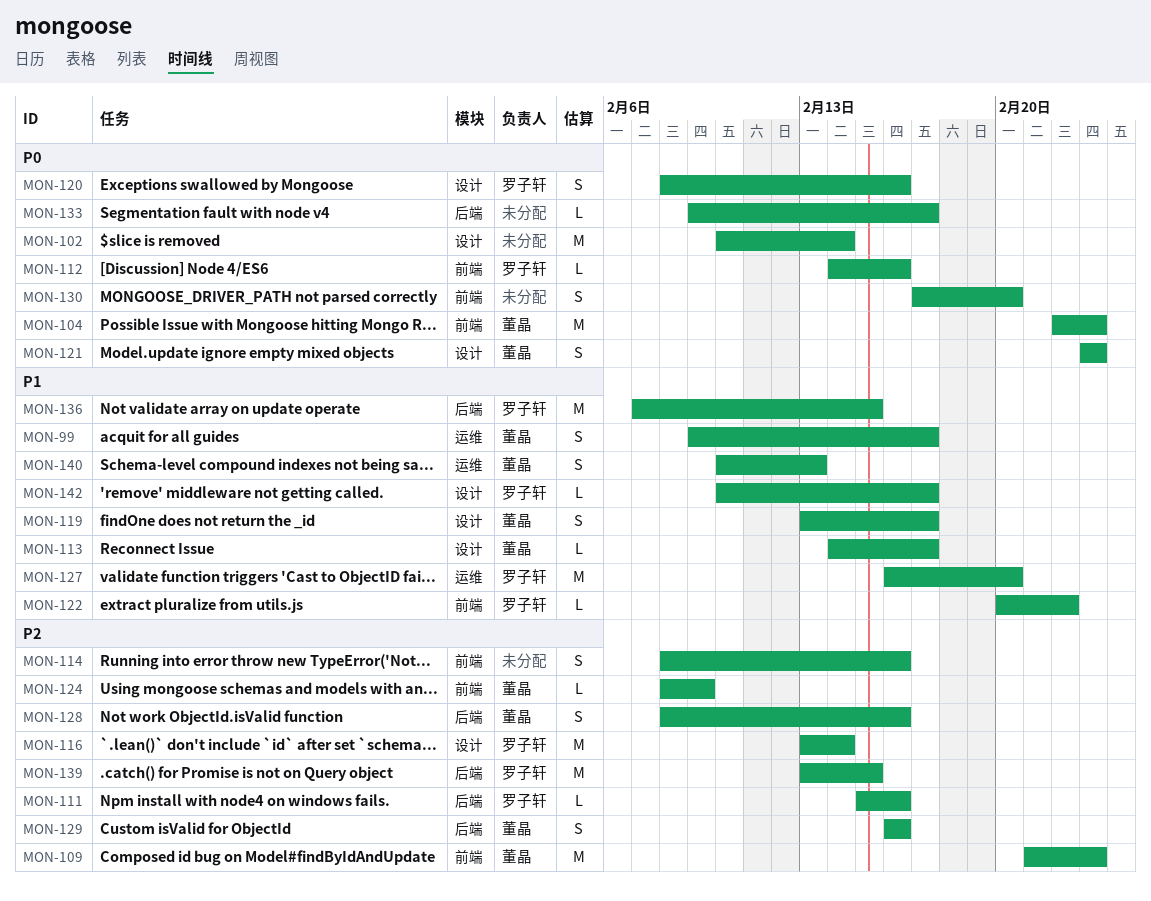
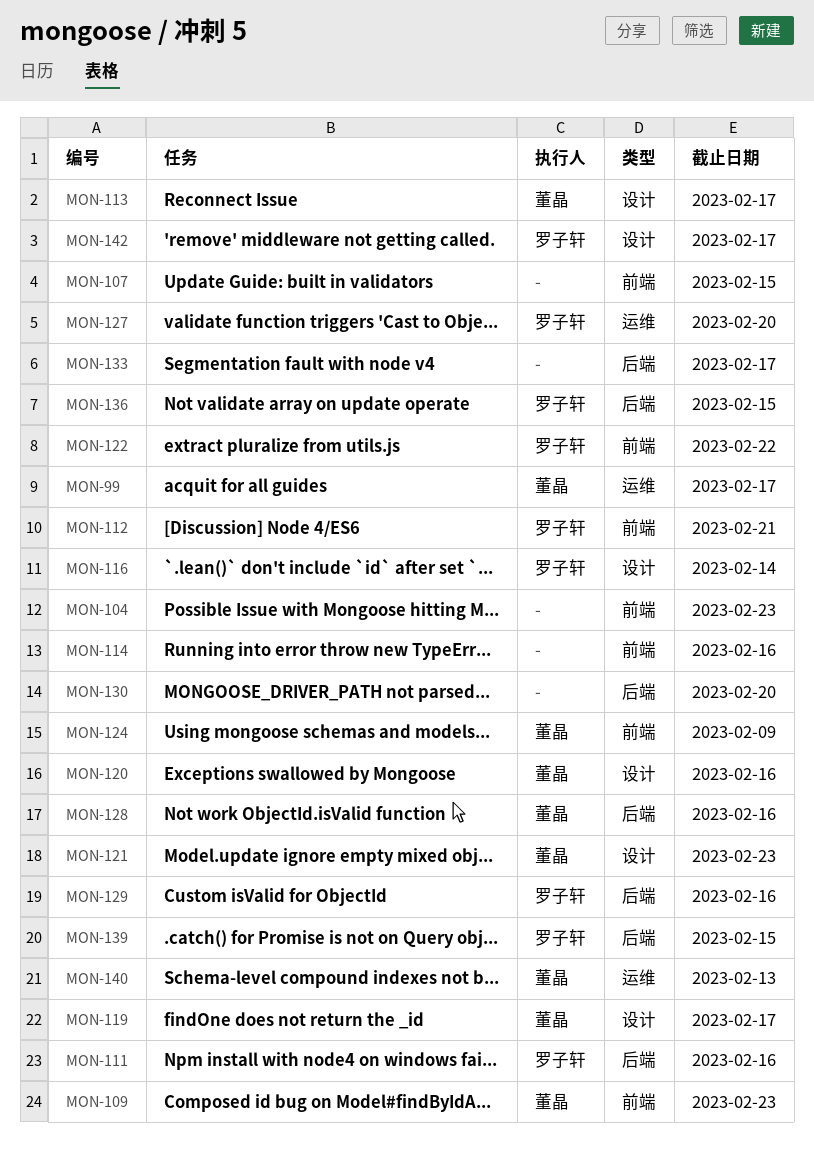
MON-102: present -> none
MON-104, owner: 董晶 -> none
MON-107: none -> present
MON-112, due: Feb 16 -> Feb 21
MON-120, owner: 罗子轩 -> 董晶
MON-129, owner: 董晶 -> 罗子轩
MON-130, label: 前端 -> 后端

